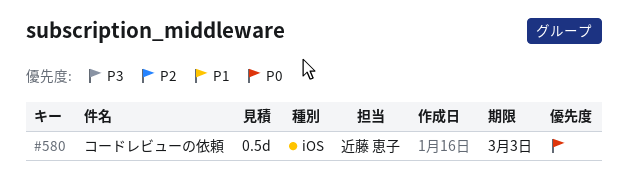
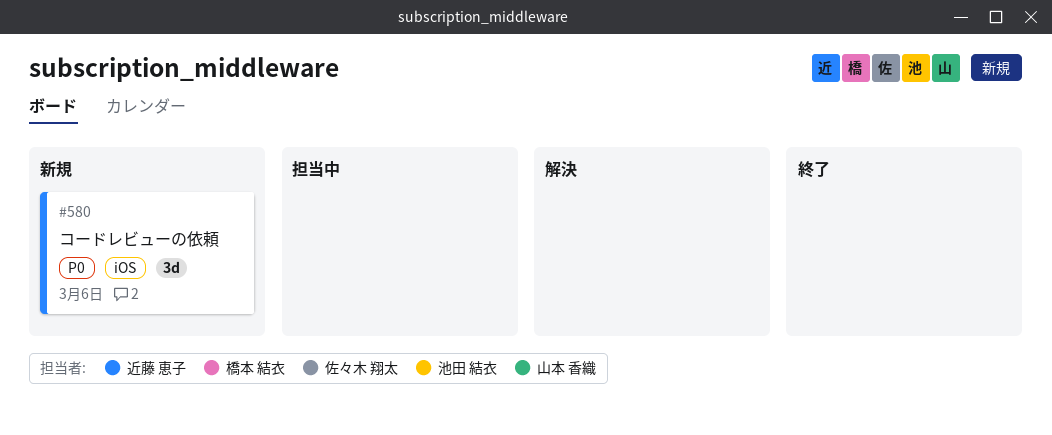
#580, estimate: 0.5d -> 3d
#580, due: Mar 3 -> Mar 6

